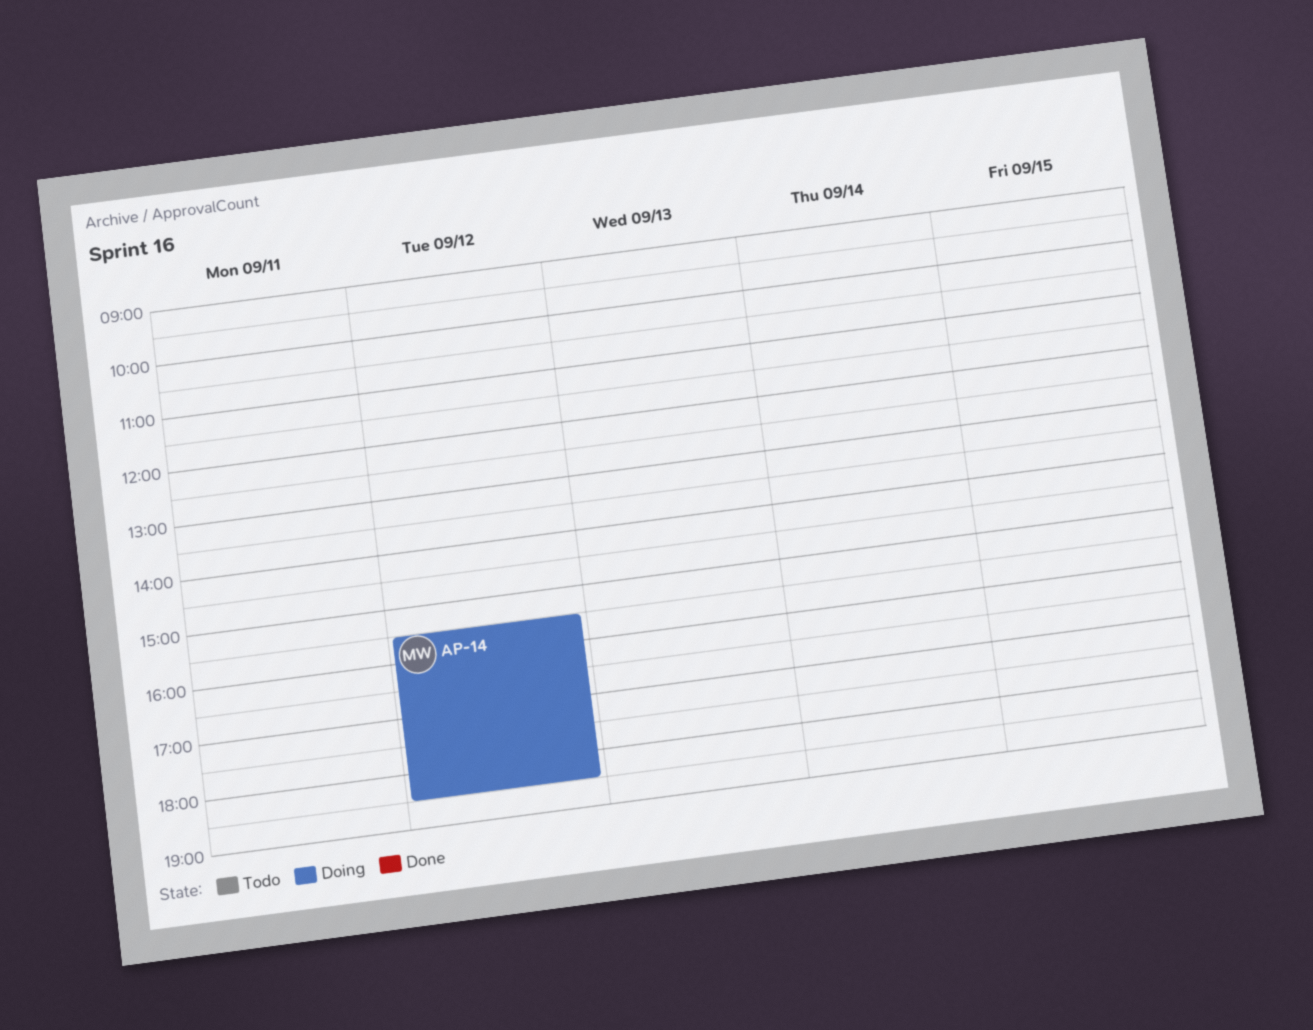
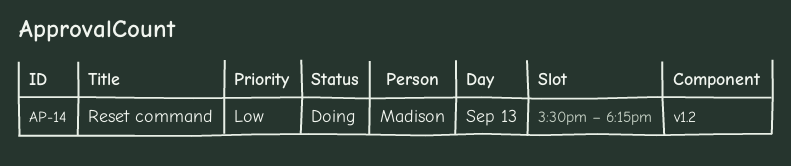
AP-14, day: Sep 12 -> Sep 13
AP-14, ends: 18:30 -> 18:15

